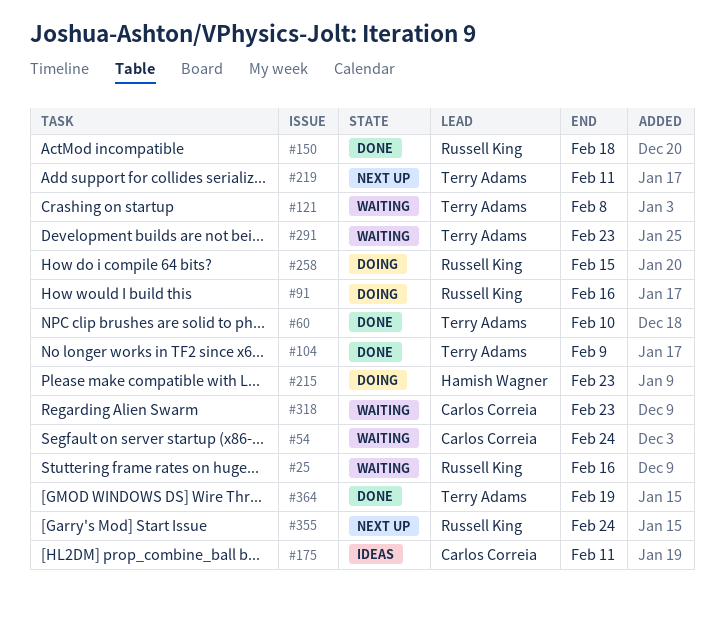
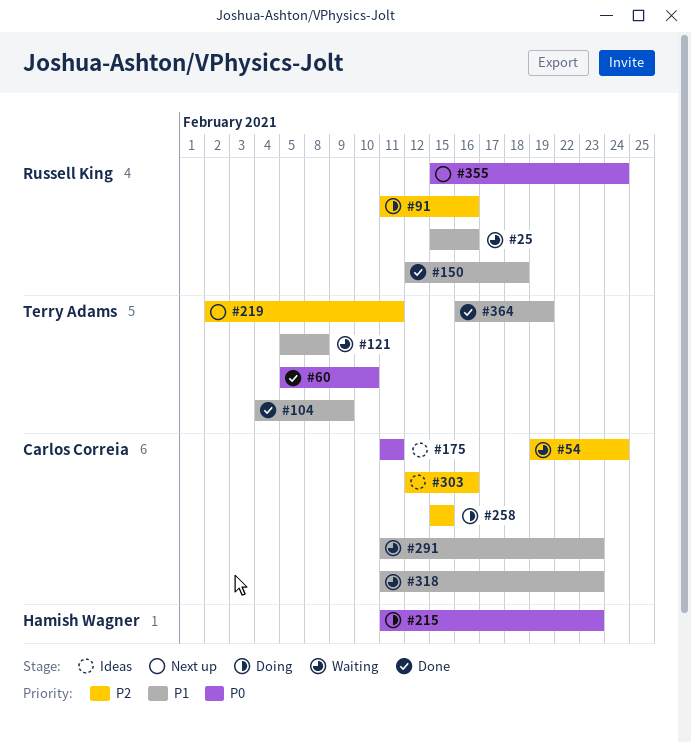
#258, owner: Russell King -> Carlos Correia
#291, owner: Terry Adams -> Carlos Correia
#303: none -> present

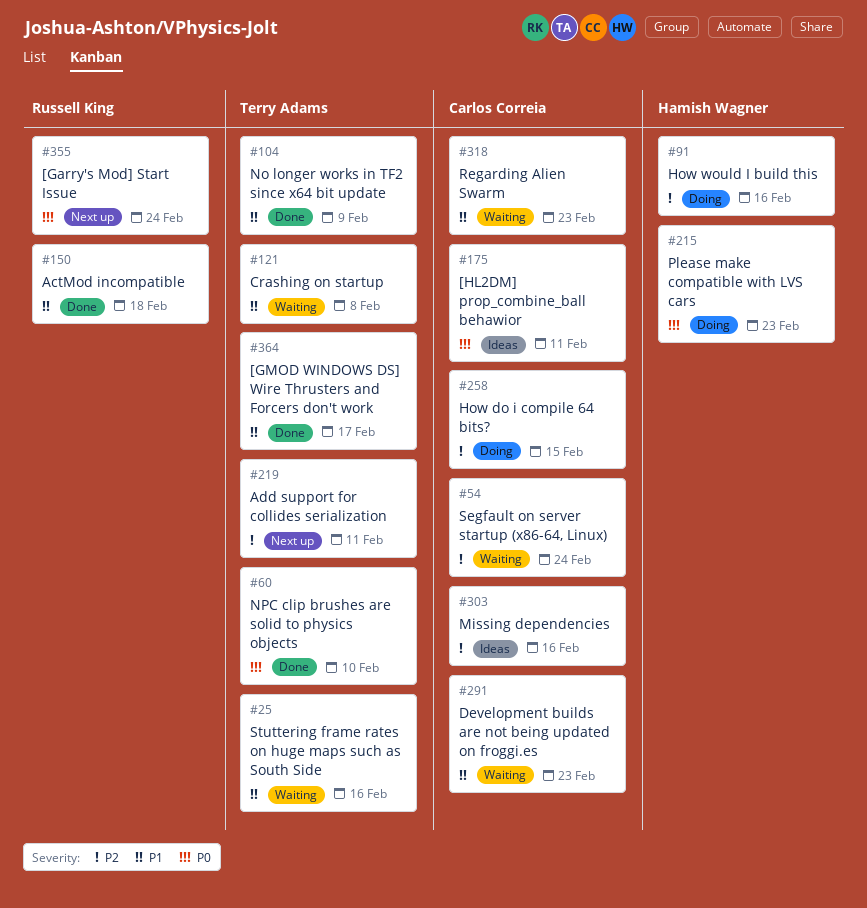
#25, owner: Russell King -> Terry Adams
#91, owner: Russell King -> Hamish Wagner
#364, due: Feb 19 -> Feb 17

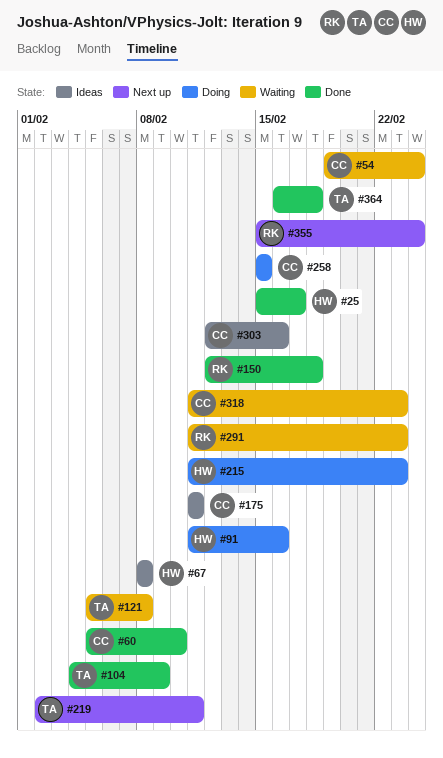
#25, status: Waiting -> Done
#25, owner: Terry Adams -> Hamish Wagner
#25, due: Feb 16 -> Feb 17
#60, owner: Terry Adams -> Carlos Correia
#67: none -> present
#291, owner: Carlos Correia -> Russell King
#364, due: Feb 17 -> Feb 18

